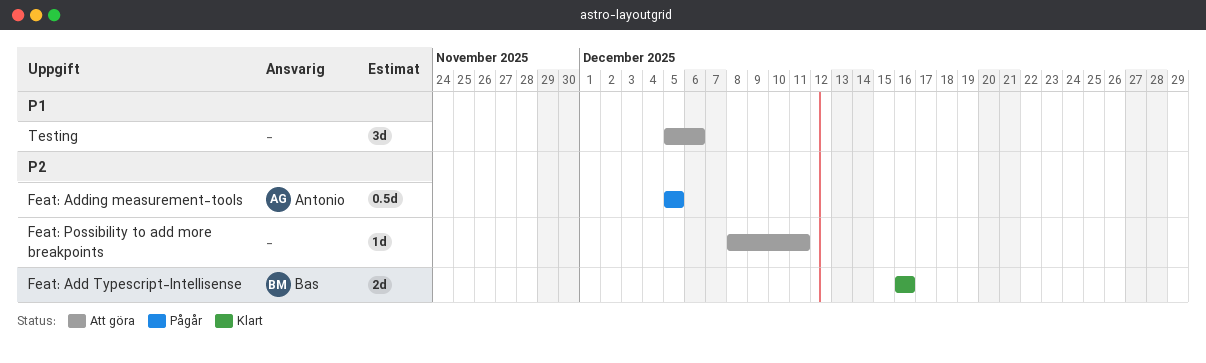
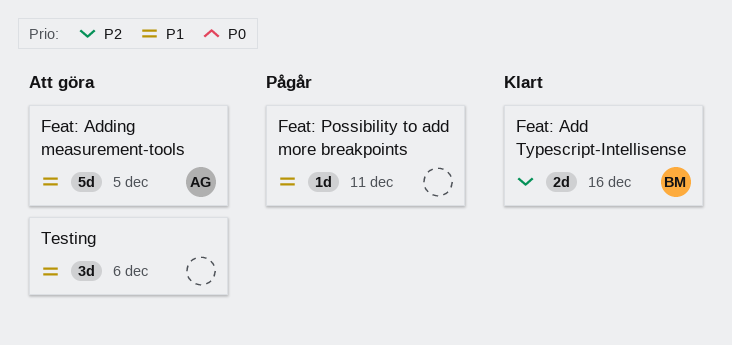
Feat: Adding measurement-tools, status: Pågår -> Att göra
Feat: Adding measurement-tools, priority: P2 -> P1
Feat: Adding measurement-tools, estimate: 0.5d -> 5d
Feat: Possibility to add more breakpoints, status: Att göra -> Pågår
Feat: Possibility to add more breakpoints, priority: P2 -> P1

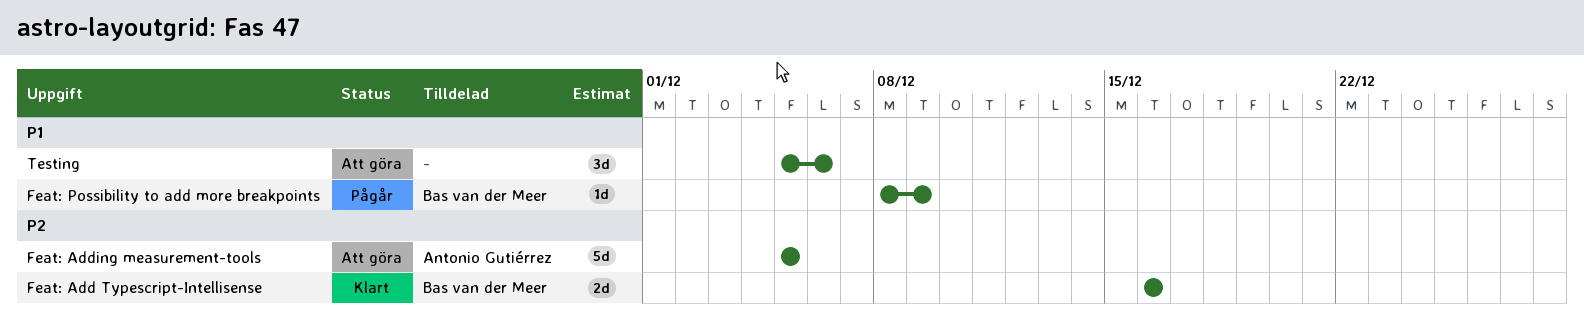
Feat: Adding measurement-tools, priority: P1 -> P2
Feat: Possibility to add more breakpoints, owner: none -> Bas van der Meer
Feat: Possibility to add more breakpoints, due: Dec 11 -> Dec 9

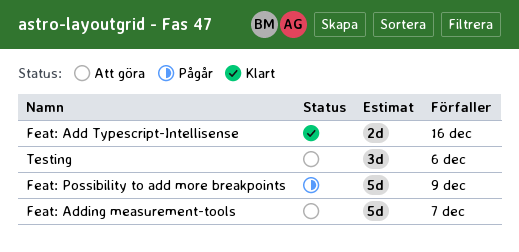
Feat: Adding measurement-tools, due: Dec 5 -> Dec 7
Feat: Possibility to add more breakpoints, estimate: 1d -> 5d

